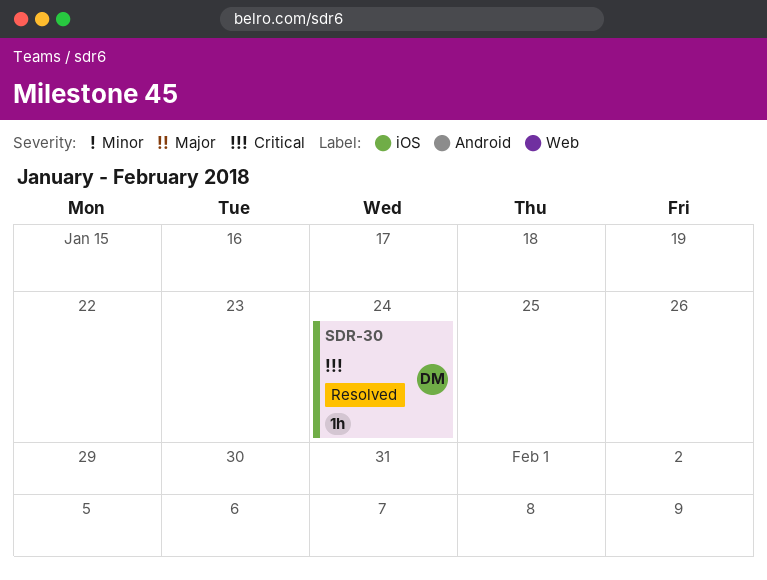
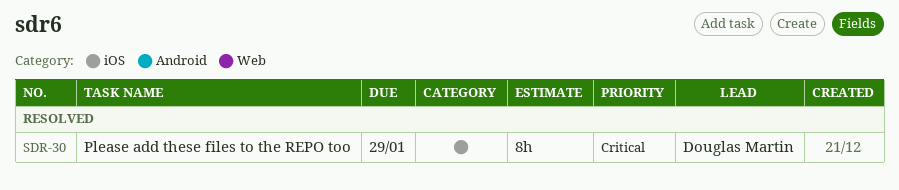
SDR-30, estimate: 1h -> 8h
SDR-30, due: Jan 24 -> Jan 29

